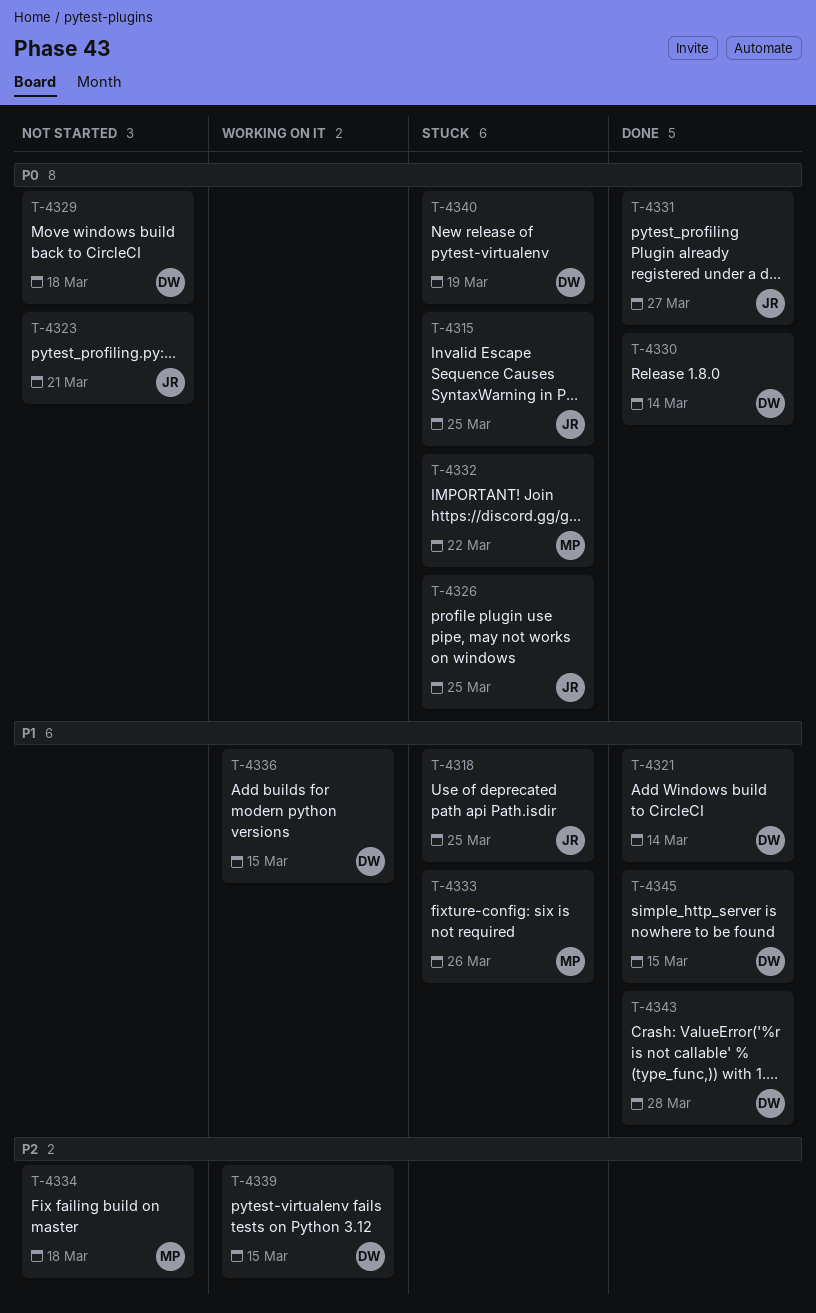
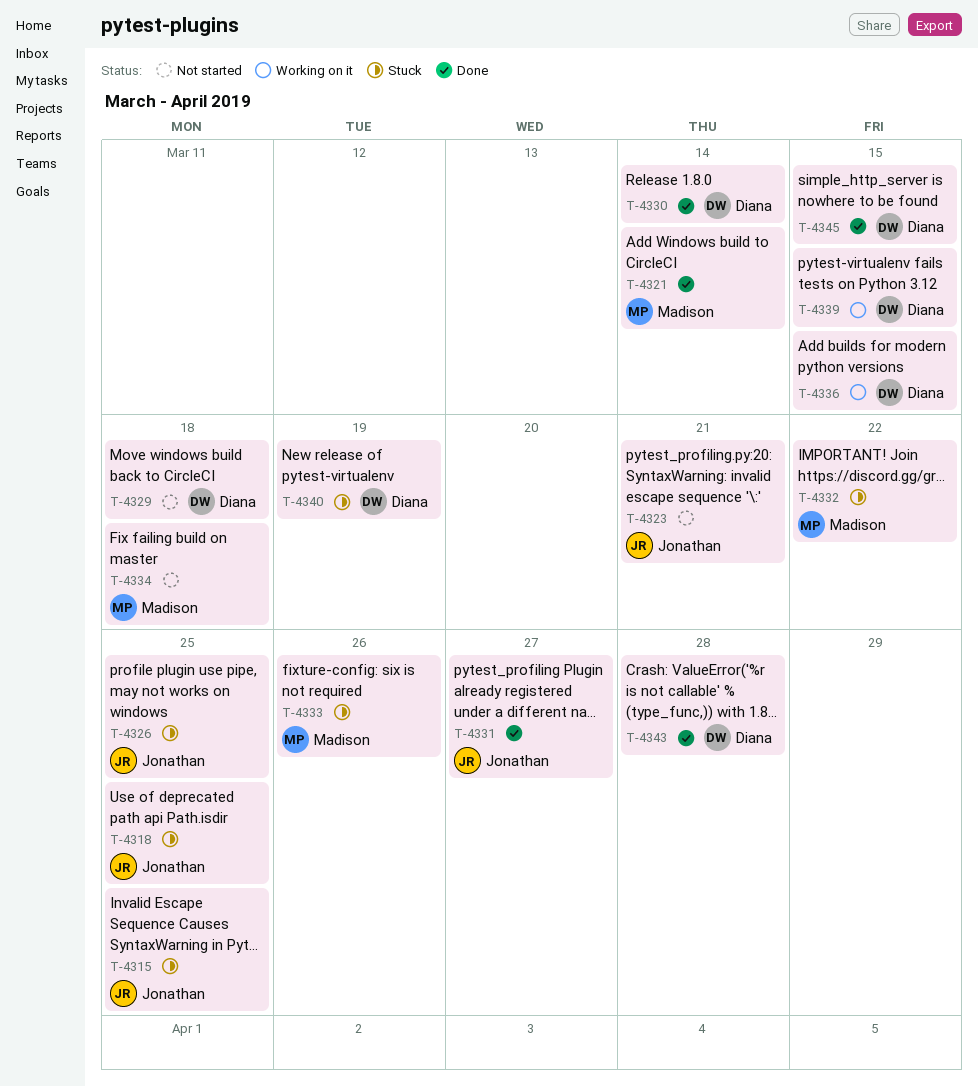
T-4321, owner: Diana -> Madison

